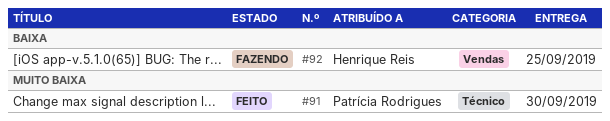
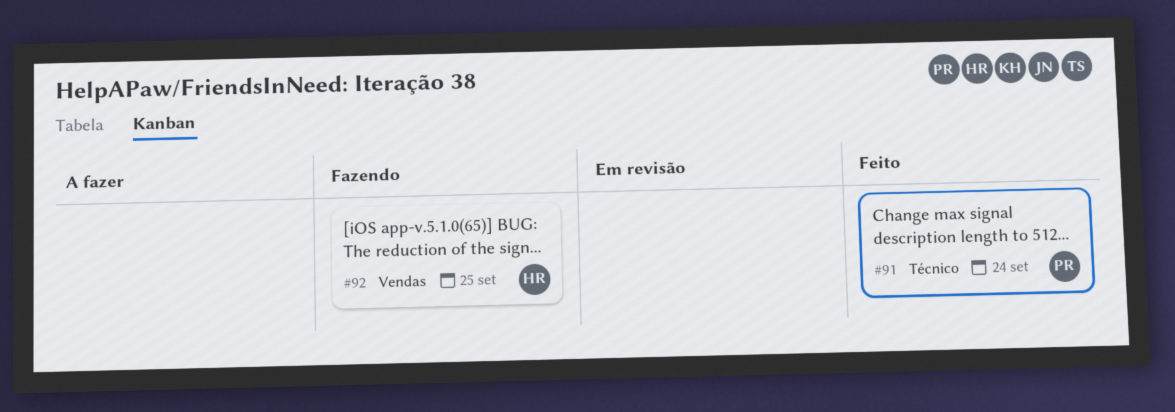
#91, due: Sep 30 -> Sep 24

